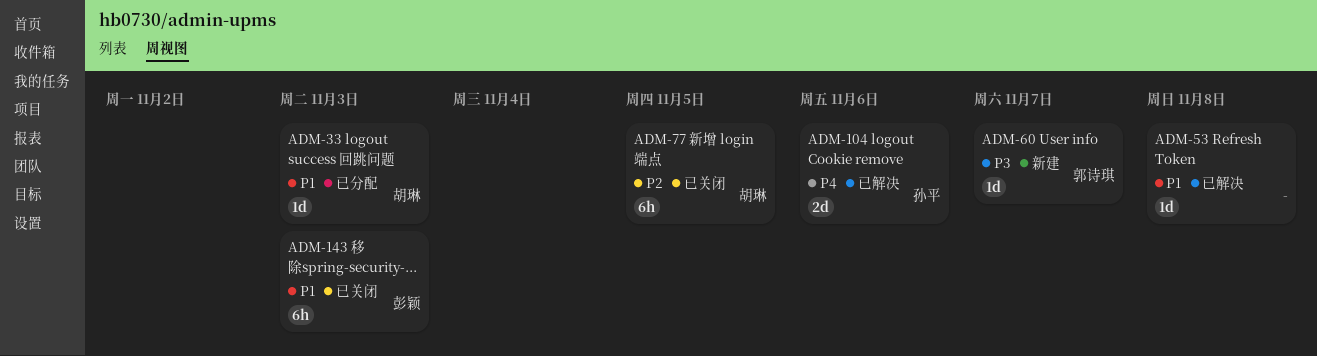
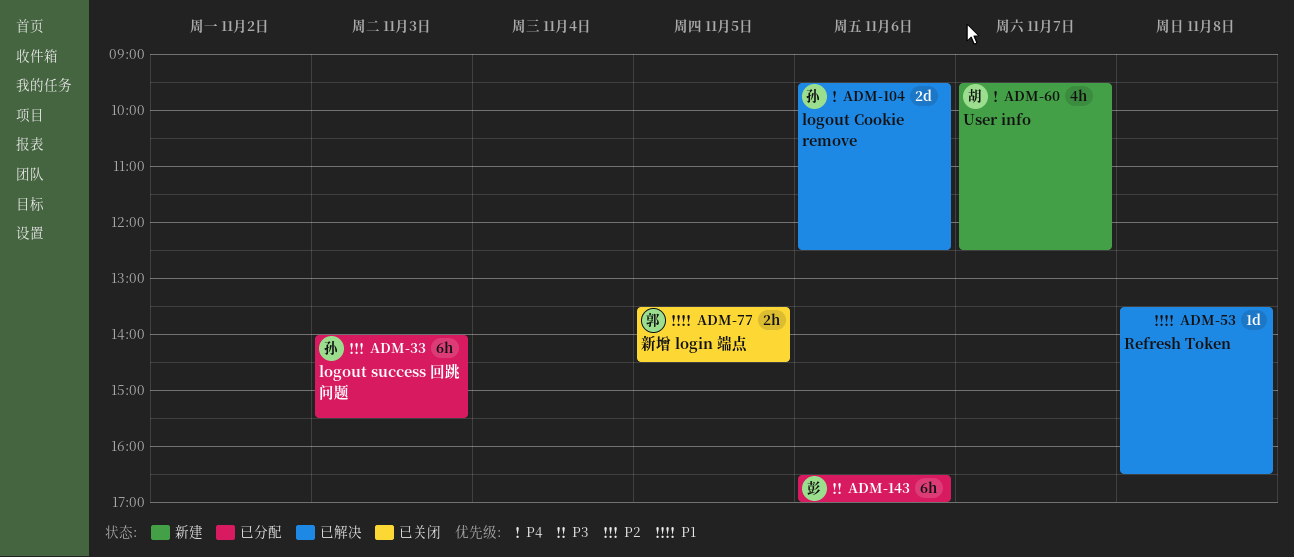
ADM-33, owner: 胡琳 -> 孙平
ADM-33, priority: P1 -> P2
ADM-33, estimate: 1d -> 6h
ADM-60, owner: 郭诗琪 -> 胡琳
ADM-60, priority: P3 -> P4
ADM-60, estimate: 1d -> 4h
ADM-77, owner: 胡琳 -> 郭诗琪
ADM-77, priority: P2 -> P1
ADM-77, estimate: 6h -> 2h
ADM-143, status: 已关闭 -> 已分配
ADM-143, priority: P1 -> P3
ADM-143, day: Nov 3 -> Nov 6

